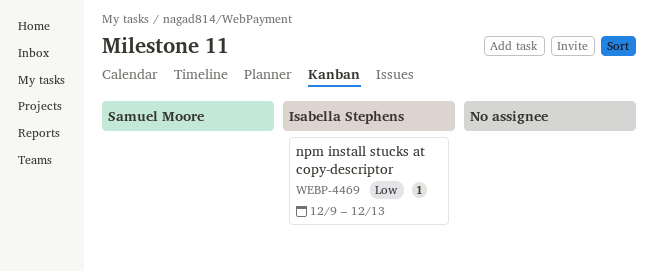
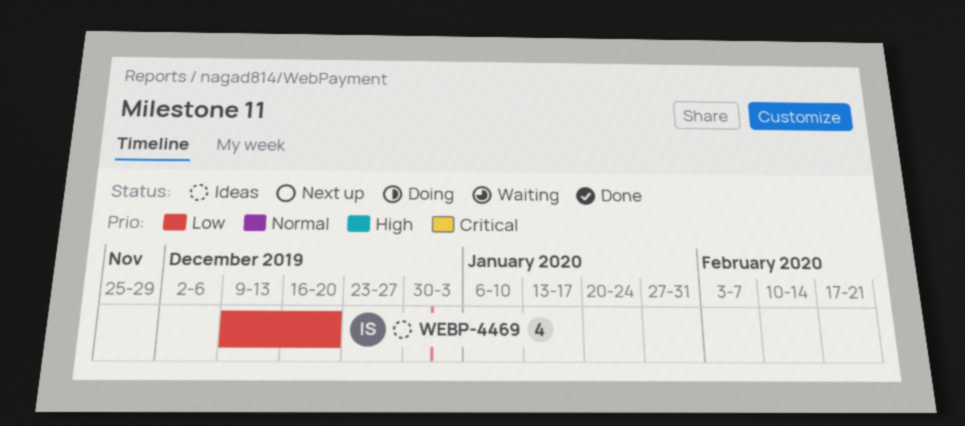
WEBP-4469, estimate: 1 -> 4
WEBP-4469, due: Dec 13 -> Dec 20

